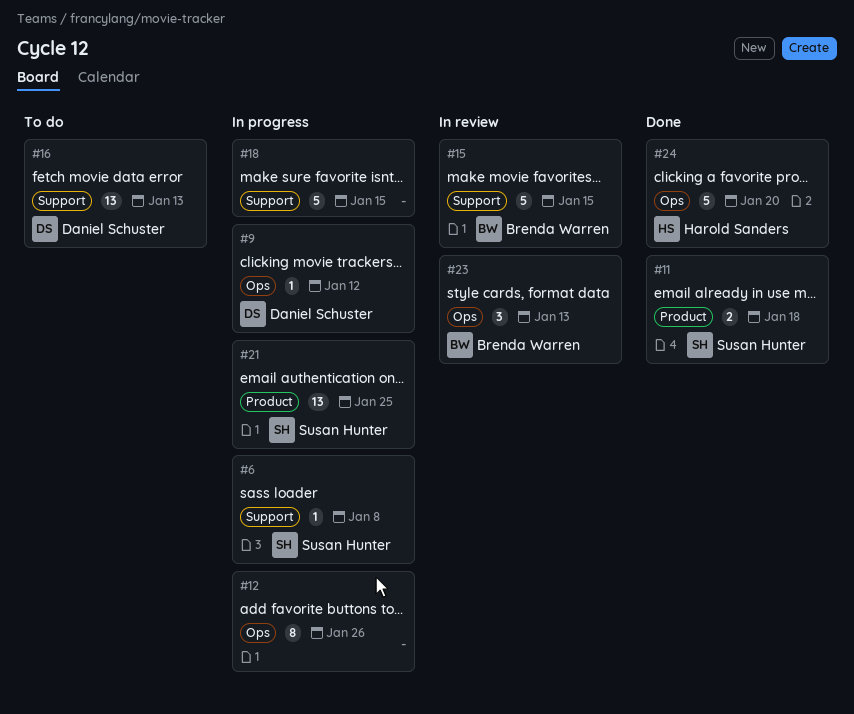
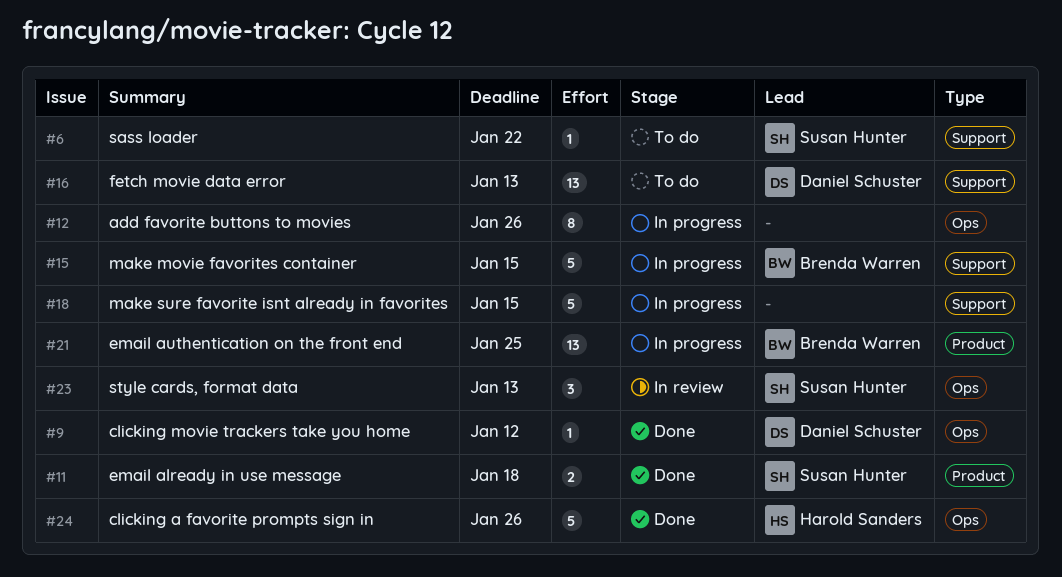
#6, status: In progress -> To do
#6, due: Jan 8 -> Jan 22
#9, status: In progress -> Done
#15, status: In review -> In progress
#21, owner: Susan Hunter -> Brenda Warren
#23, owner: Brenda Warren -> Susan Hunter
#24, due: Jan 20 -> Jan 26

